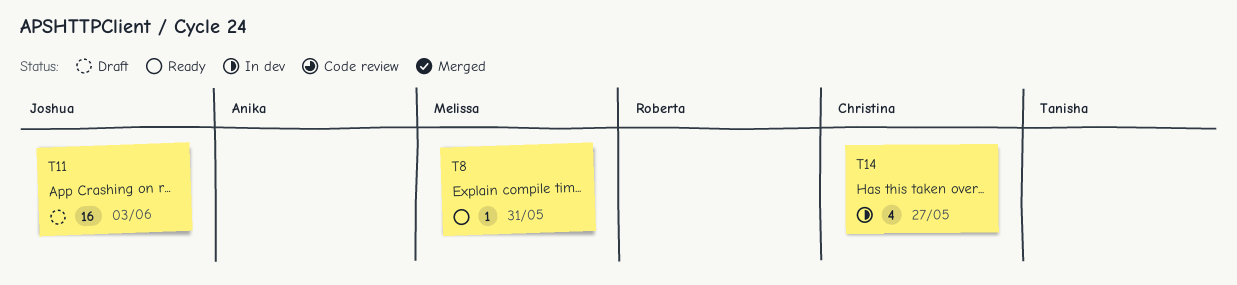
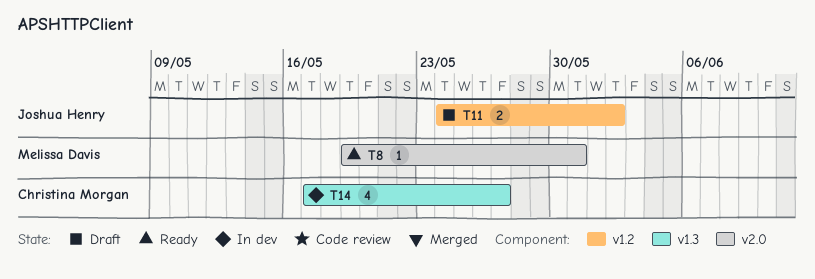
T11, estimate: 16 -> 2
T11, due: Jun 3 -> Jun 2

